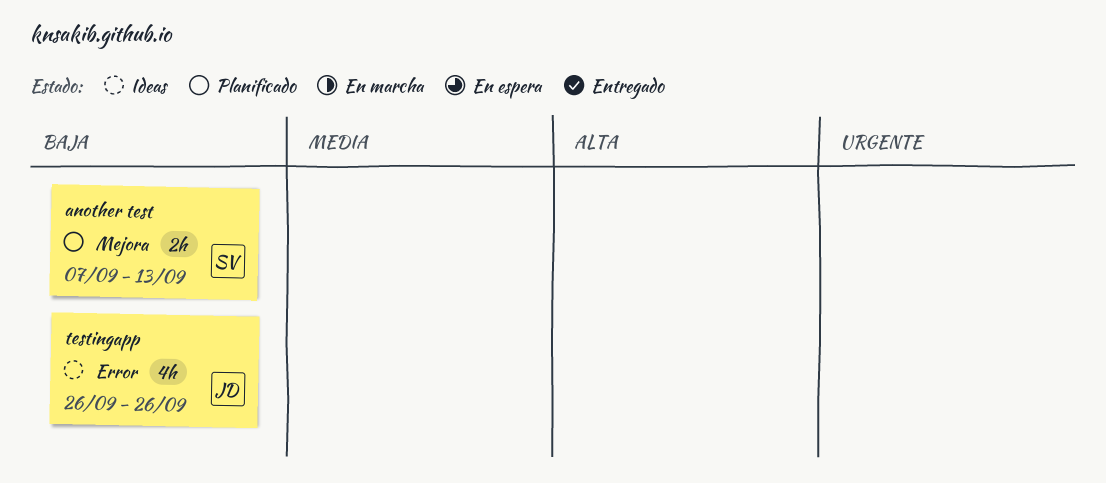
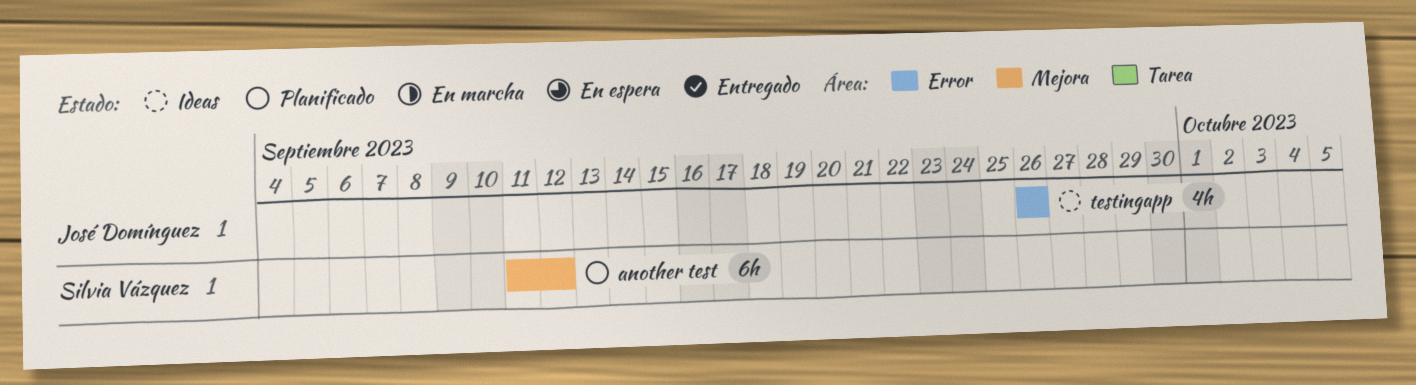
another test, estimate: 2h -> 6h
another test, start: Sep 7 -> Sep 11
another test, due: Sep 13 -> Sep 12

